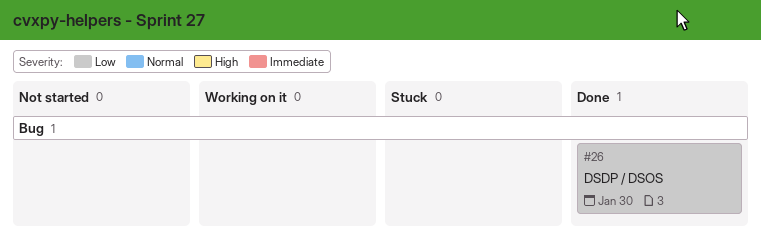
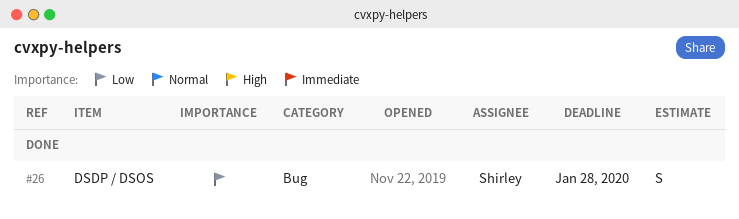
#26, due: Jan 30 -> Jan 28

